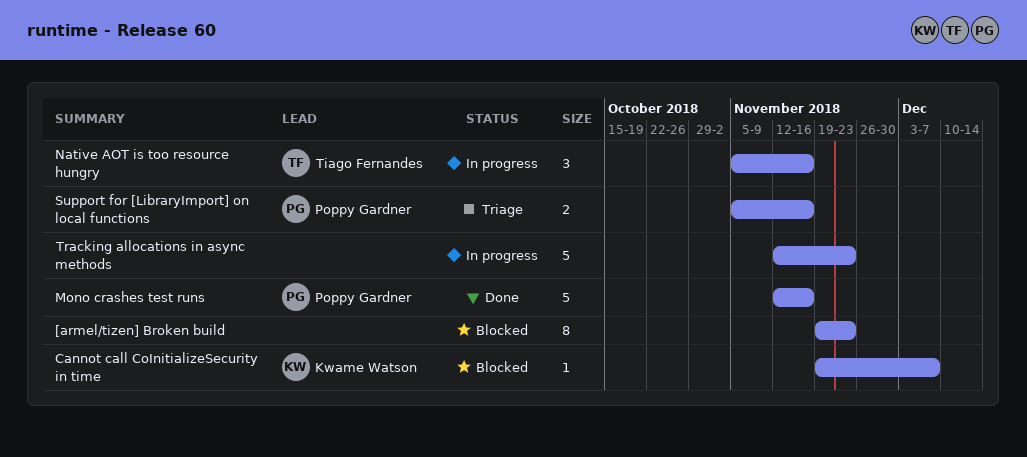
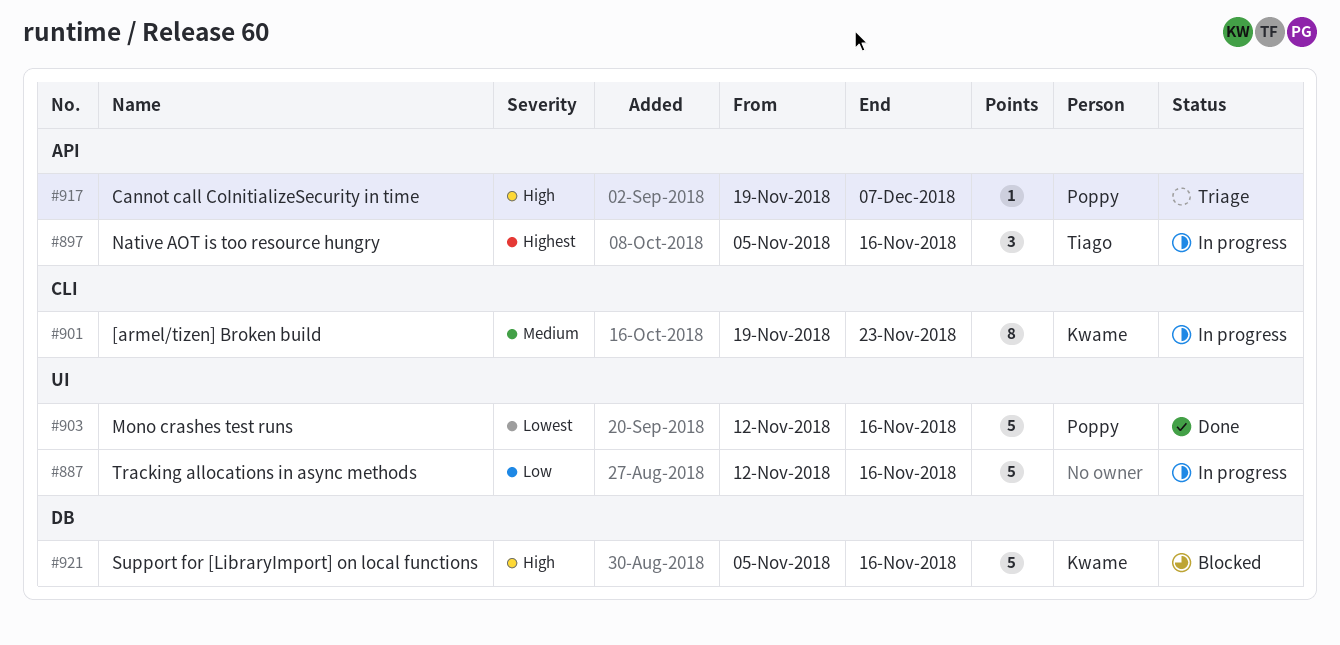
[armel/tizen] Broken build, status: Blocked -> In progress
[armel/tizen] Broken build, owner: none -> Kwame Watson
Cannot call CoInitializeSecurity in time, status: Blocked -> Triage
Cannot call CoInitializeSecurity in time, owner: Kwame Watson -> Poppy Gardner
Support for [LibraryImport] on local functions, status: Triage -> Blocked
Support for [LibraryImport] on local functions, owner: Poppy Gardner -> Kwame Watson
Support for [LibraryImport] on local functions, estimate: 2 -> 5
Tracking allocations in async methods, due: Nov 23 -> Nov 16

